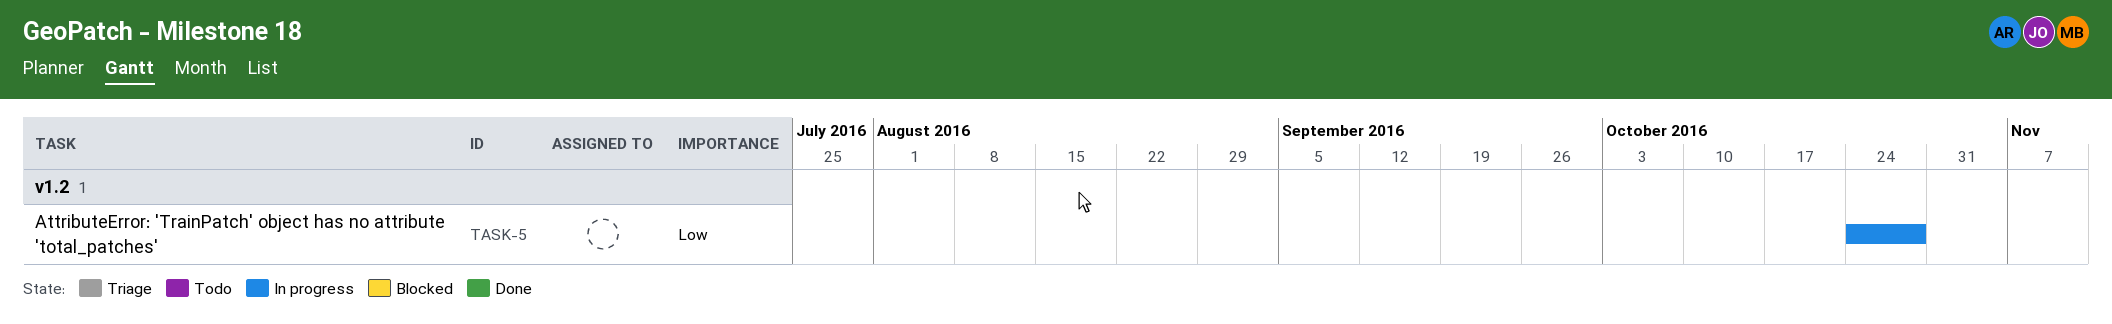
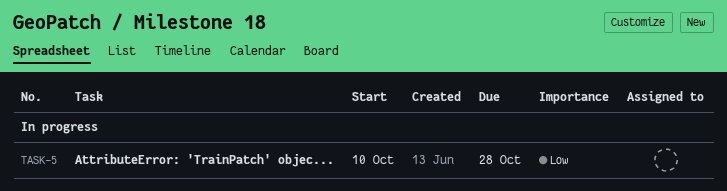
TASK-5, start: Oct 24 -> Oct 10

